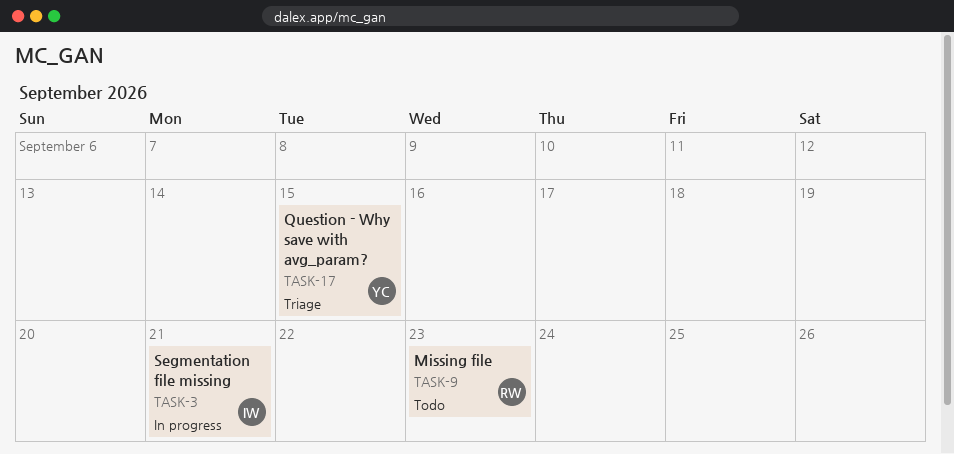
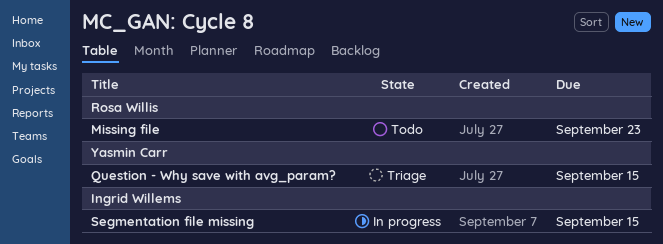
Segmentation file missing, due: Sep 21 -> Sep 15

